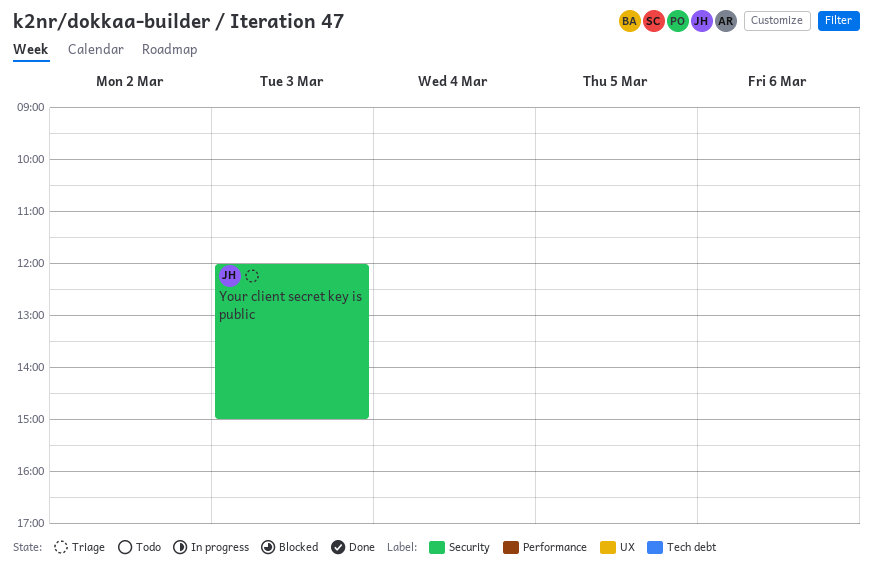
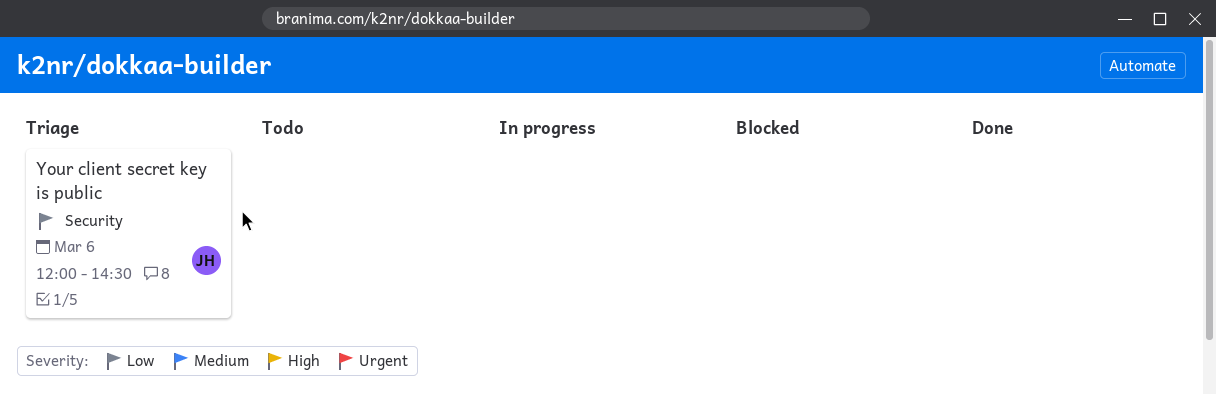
Your client secret key is public, day: Mar 3 -> Mar 6
Your client secret key is public, ends: 15:00 -> 14:30

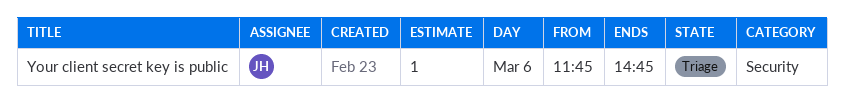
Your client secret key is public, begins: 12:00 -> 11:45
Your client secret key is public, ends: 14:30 -> 14:45

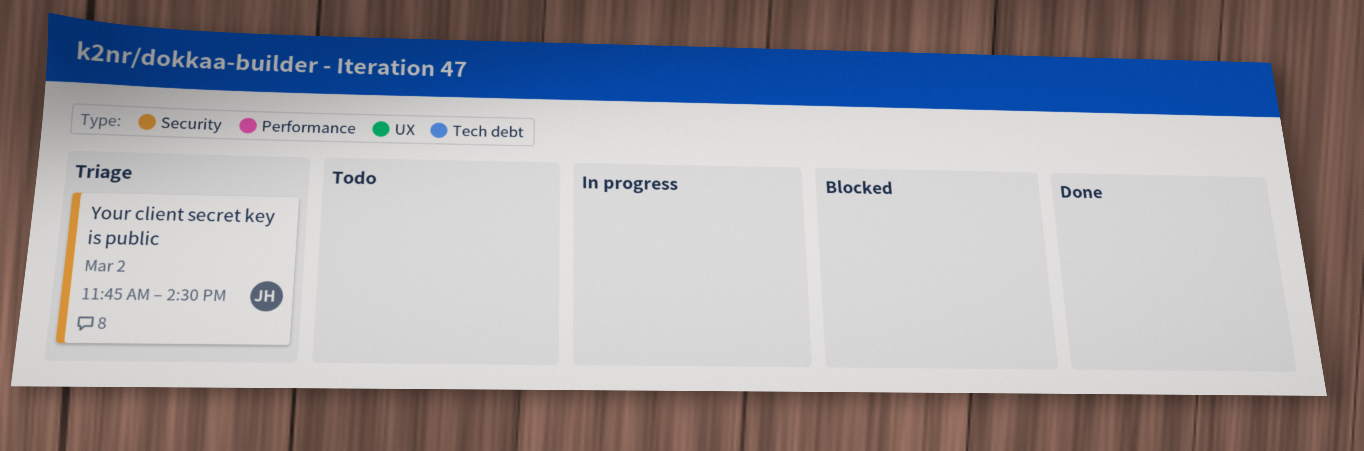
Your client secret key is public, day: Mar 6 -> Mar 2
Your client secret key is public, ends: 14:45 -> 14:30

